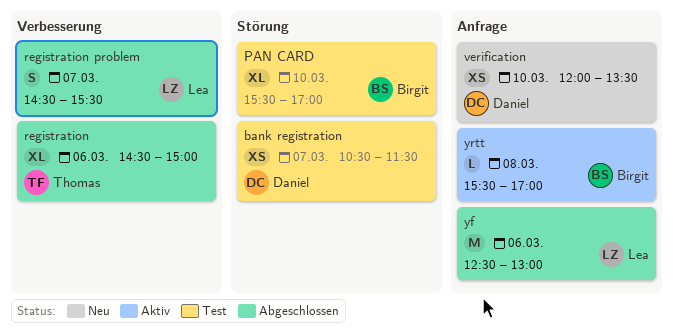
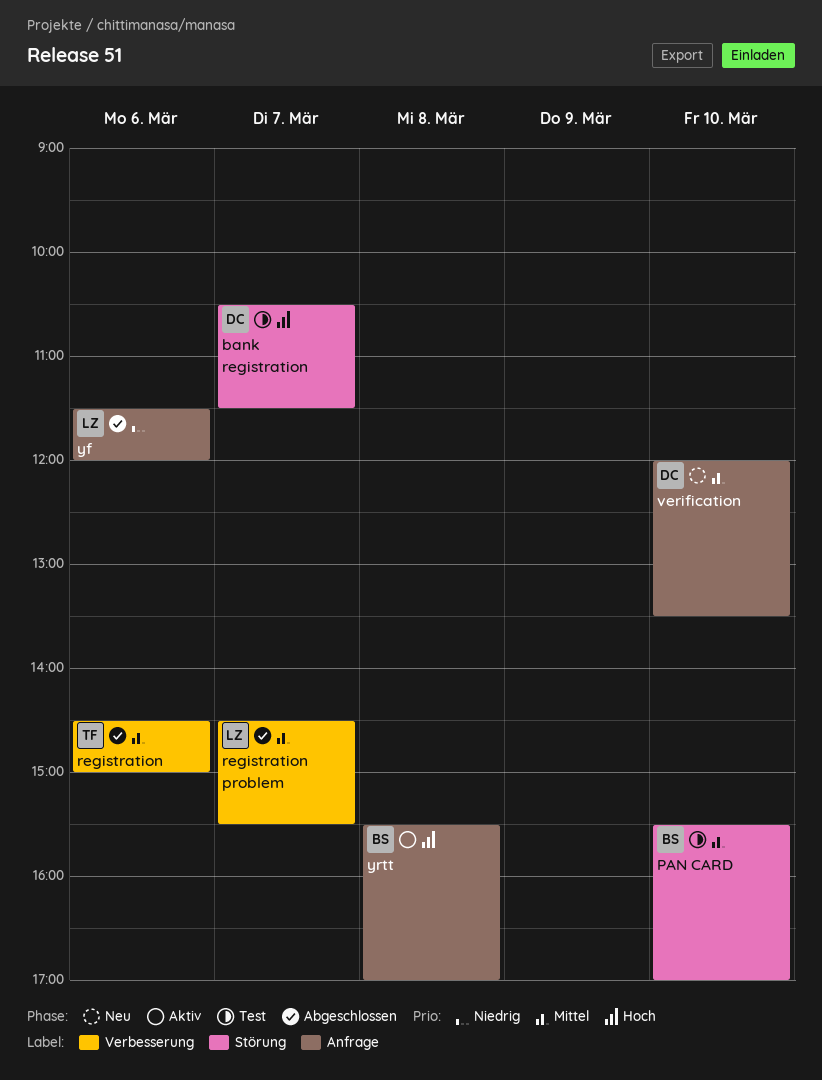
yf, begins: 12:30 -> 11:30
yf, ends: 13:00 -> 12:00

